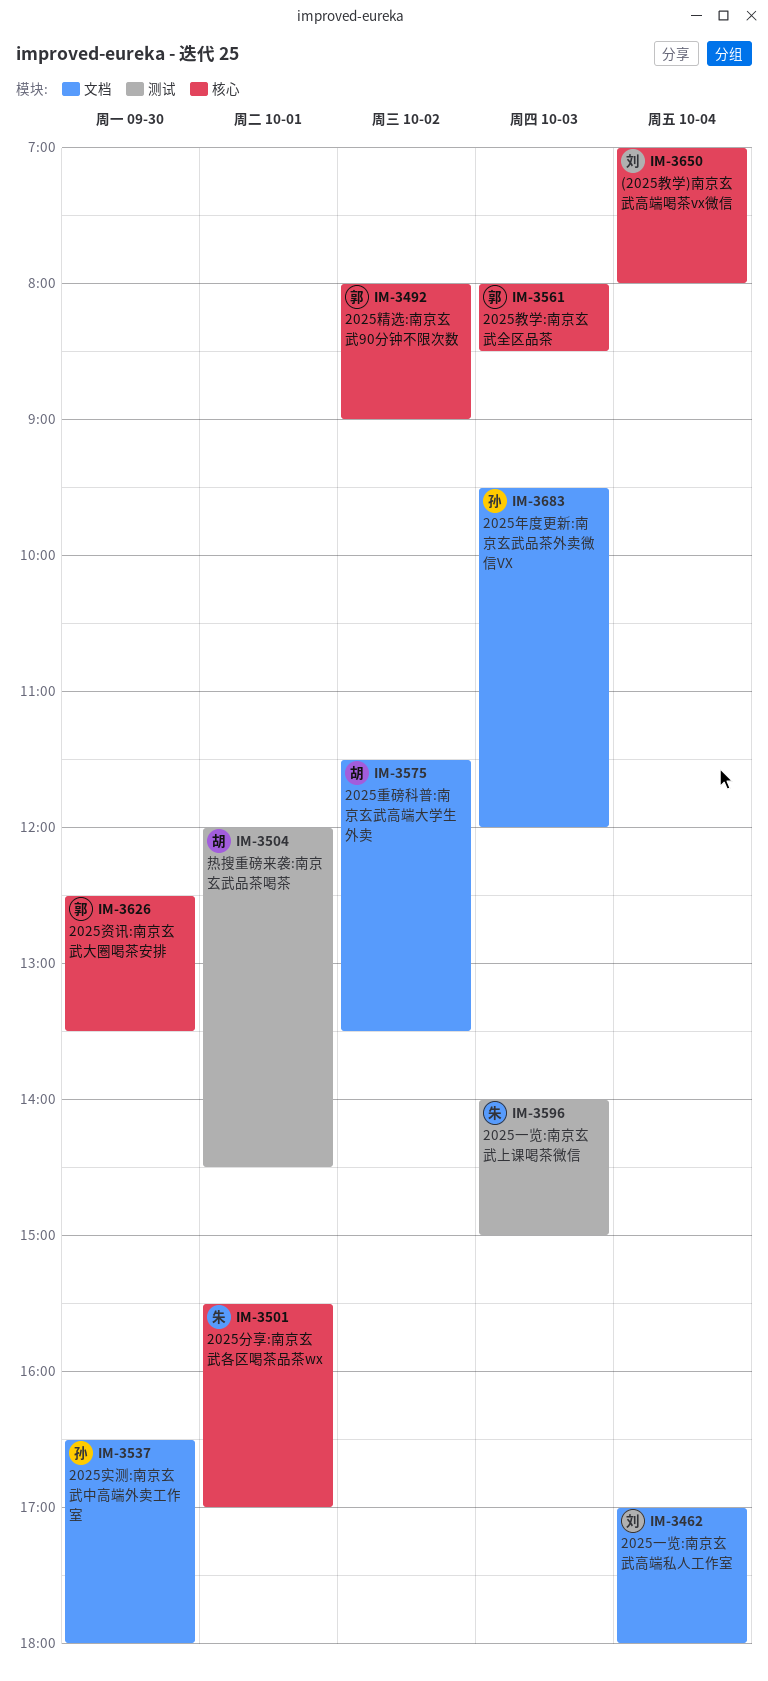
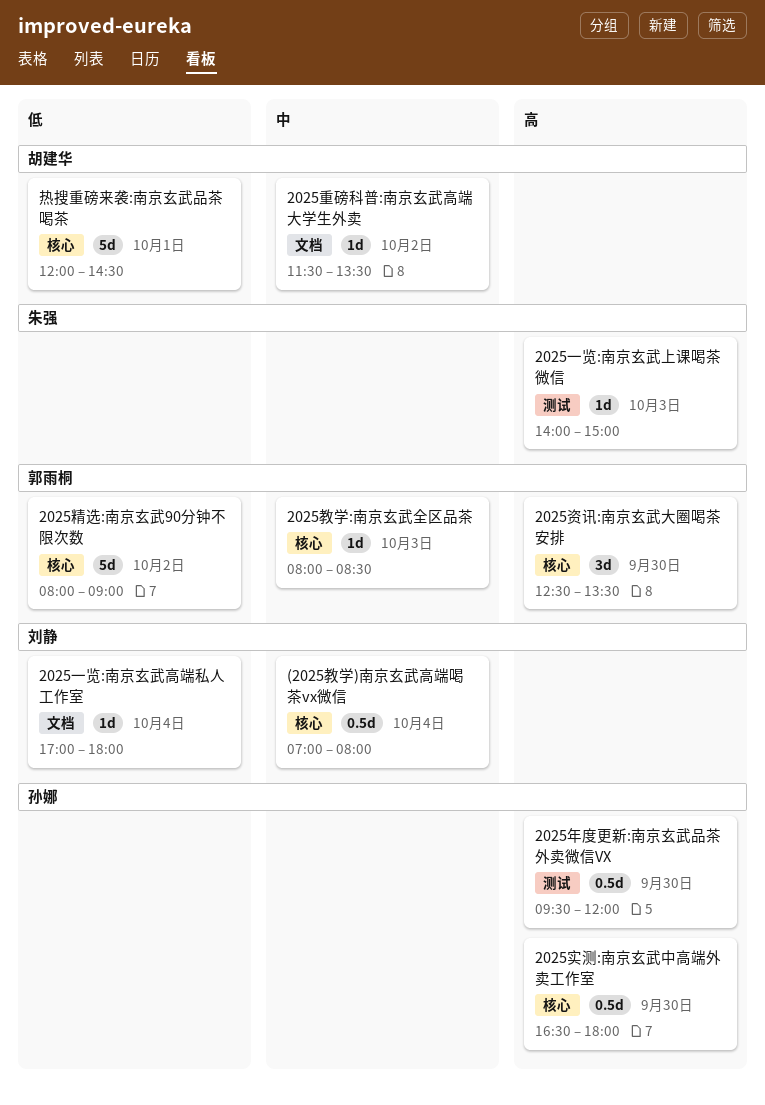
2025分享:南京玄武各区喝茶品茶wx: present -> none
2025实测:南京玄武中高端外卖工作室, label: 文档 -> 核心
2025年度更新:南京玄武品茶外卖微信VX, label: 文档 -> 测试
2025年度更新:南京玄武品茶外卖微信VX, day: Oct 3 -> Sep 30
热搜重磅来袭:南京玄武品茶喝茶, label: 测试 -> 核心

